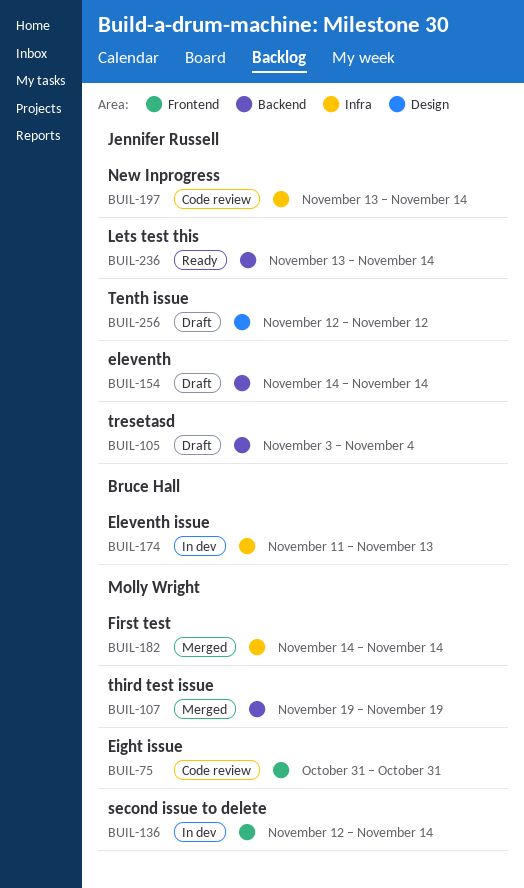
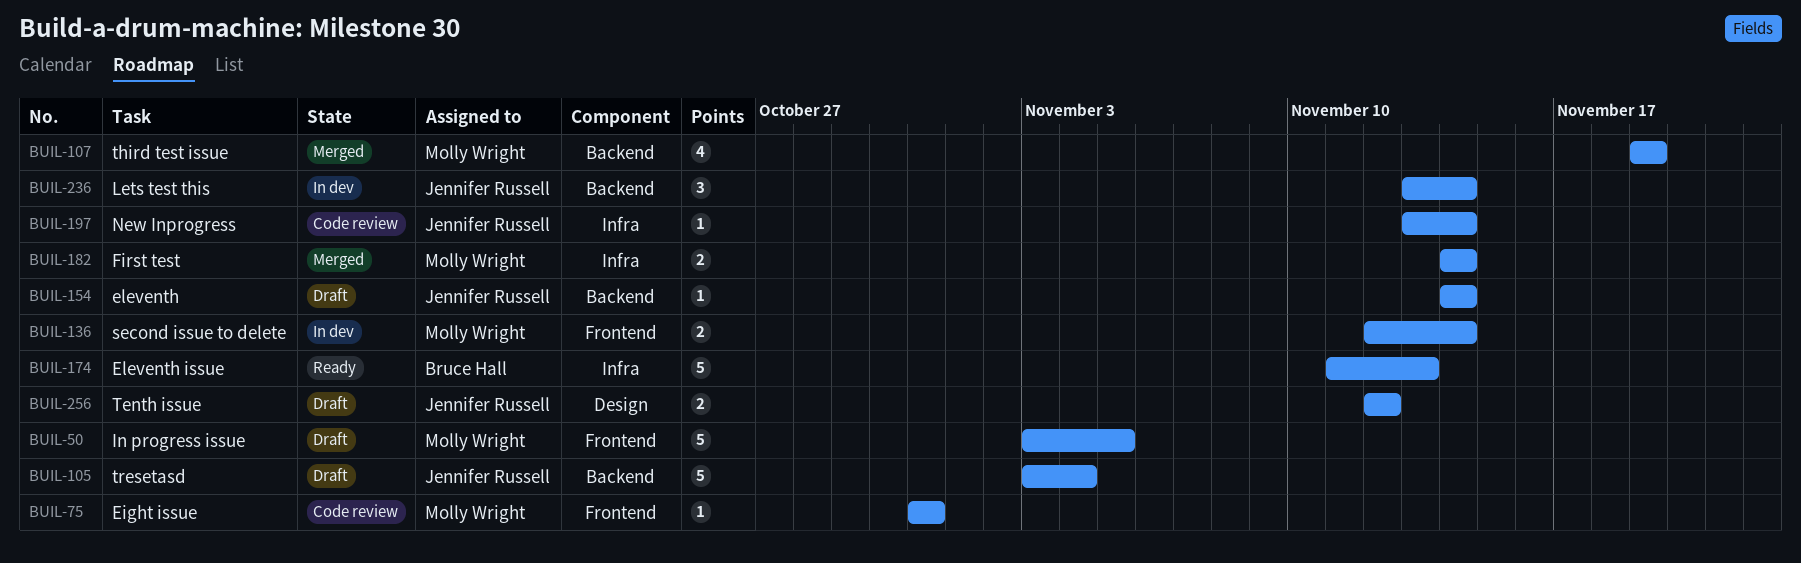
BUIL-50: none -> present
BUIL-174, status: In dev -> Ready
BUIL-236, status: Ready -> In dev

